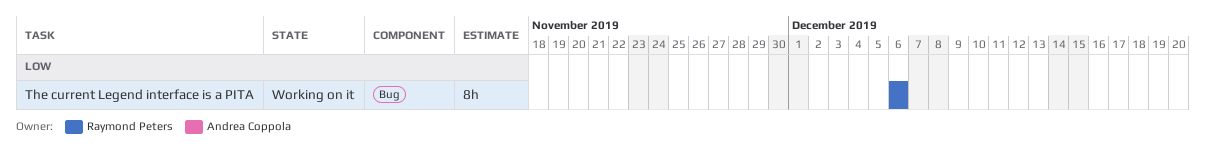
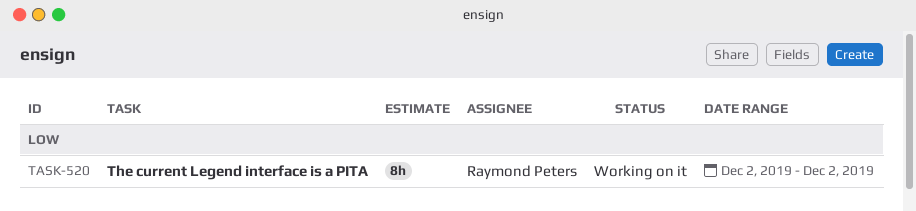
The current Legend interface is a PITA, start: Dec 6 -> Dec 2
The current Legend interface is a PITA, due: Dec 6 -> Dec 2

